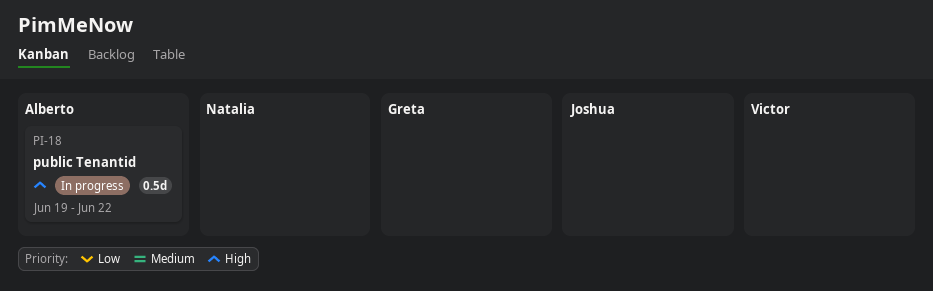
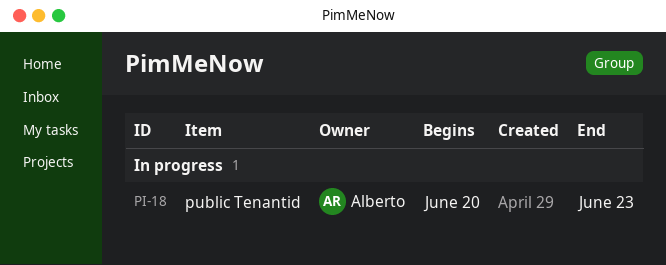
PI-18, start: Jun 19 -> Jun 20
PI-18, due: Jun 22 -> Jun 23

